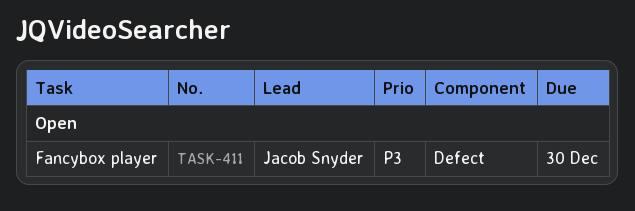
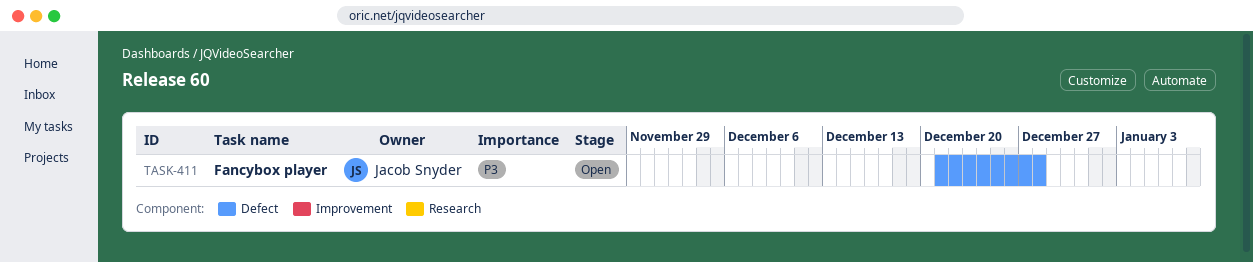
TASK-411, due: Dec 30 -> Dec 28

